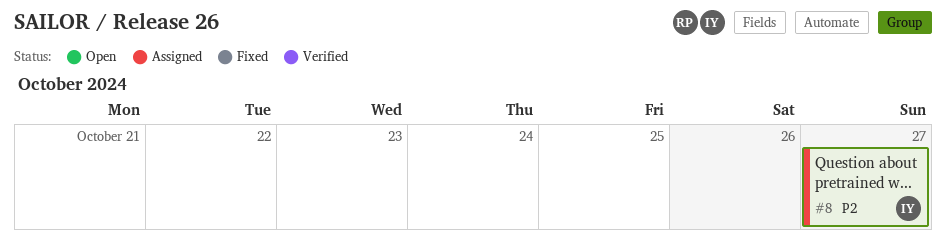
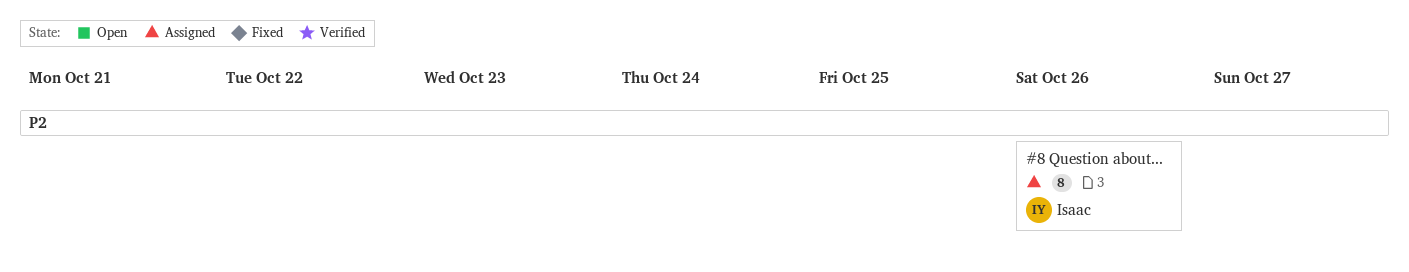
#8, due: Oct 27 -> Oct 26

